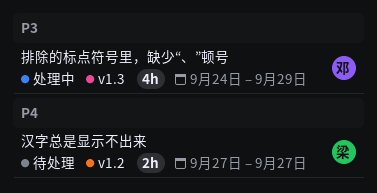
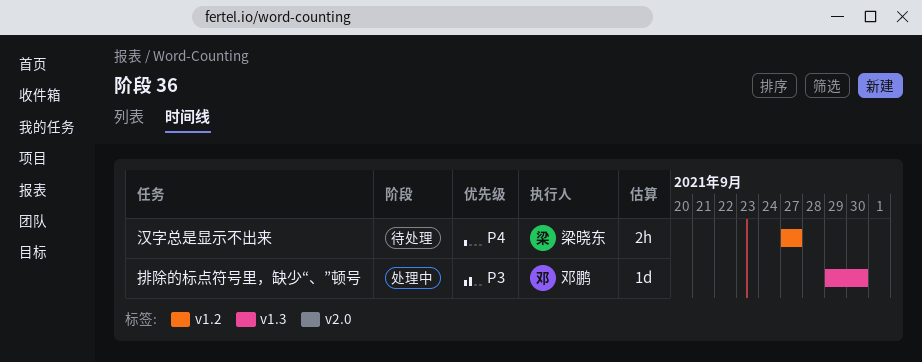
排除的标点符号里，缺少“、”顿号, estimate: 4h -> 1d
排除的标点符号里，缺少“、”顿号, start: Sep 24 -> Sep 29
排除的标点符号里，缺少“、”顿号, due: Sep 29 -> Sep 30

